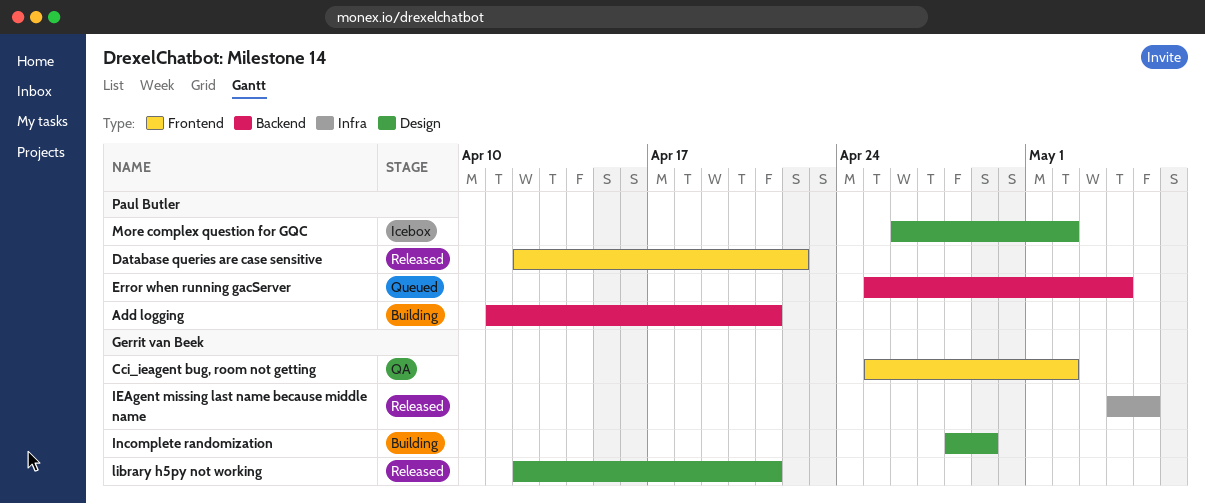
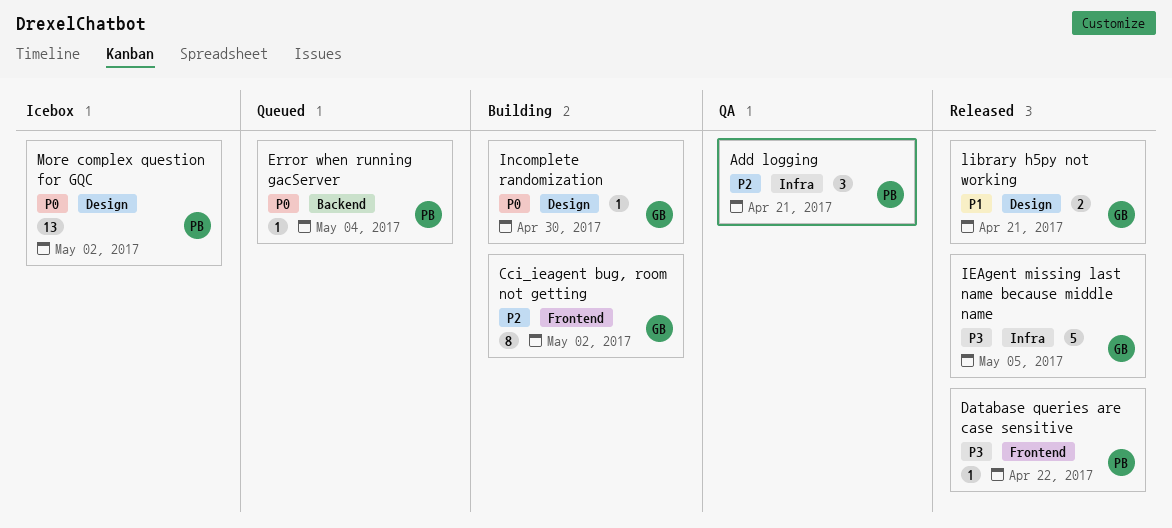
Add logging, status: Building -> QA
Add logging, label: Backend -> Infra
Cci_ieagent bug, room not getting, status: QA -> Building
Incomplete randomization, due: Apr 29 -> Apr 30

